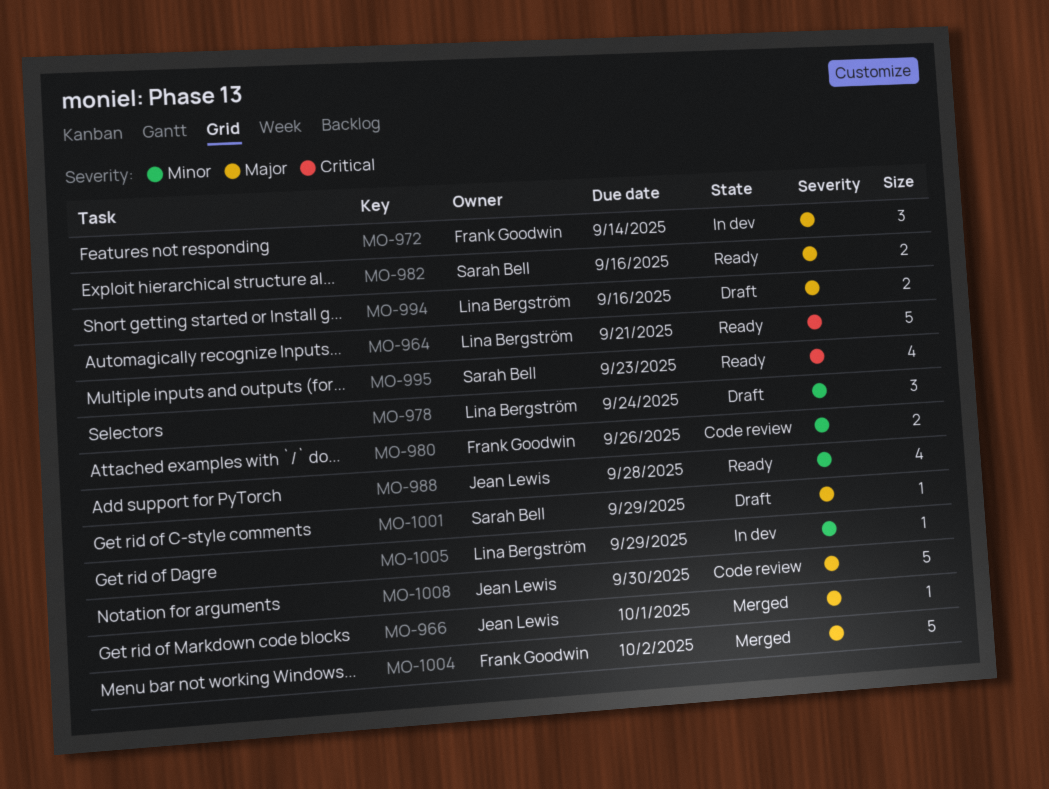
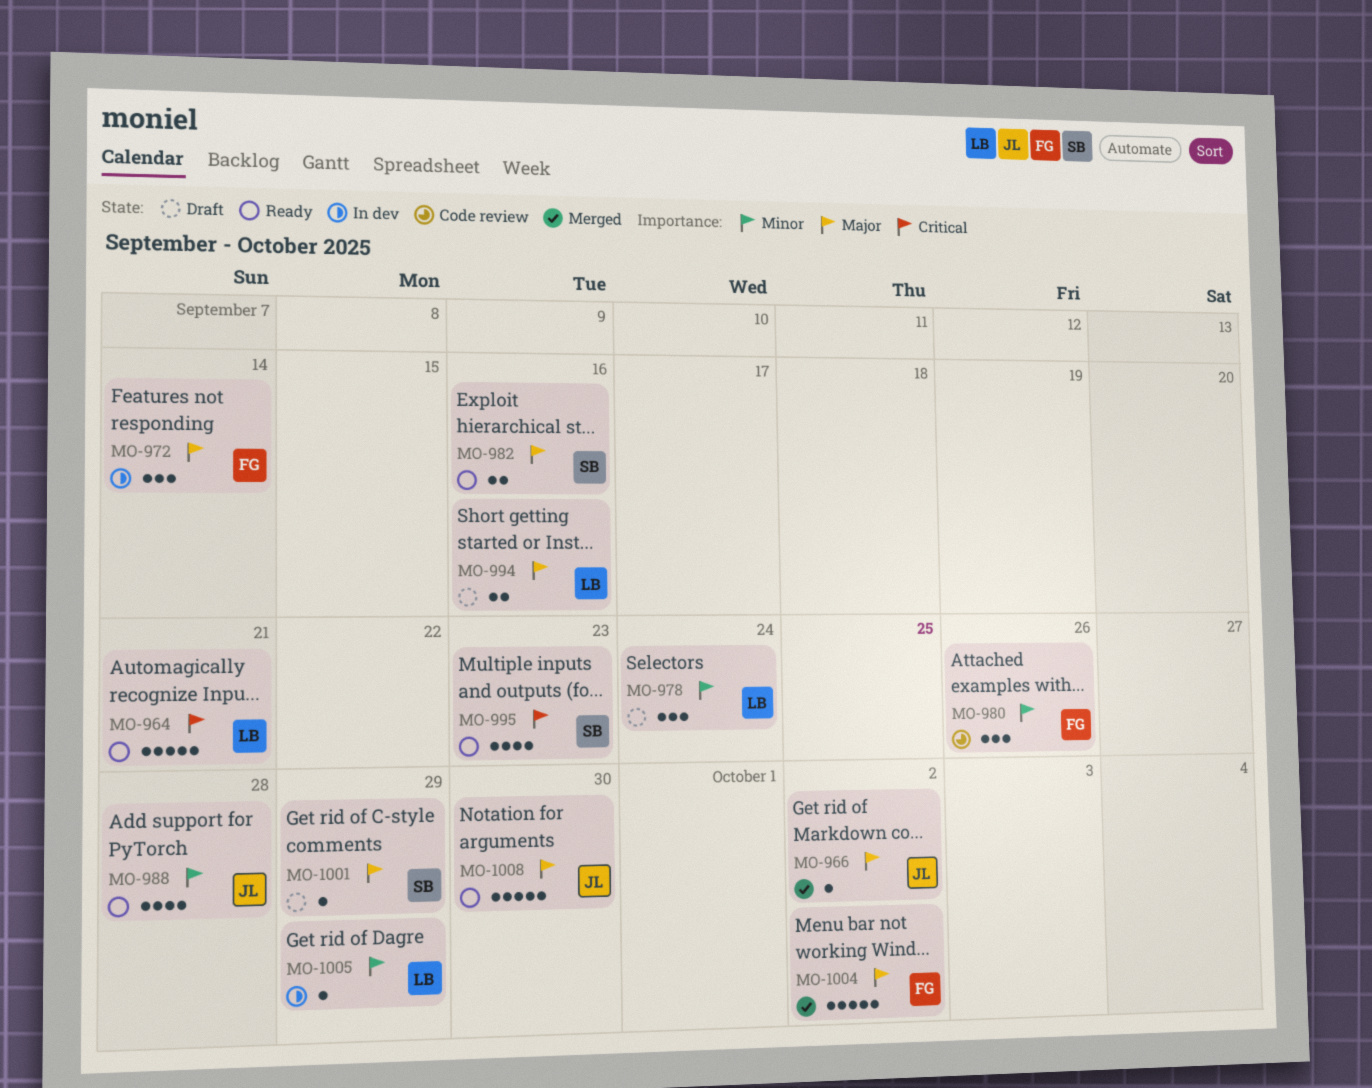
MO-966, due: Oct 1 -> Oct 2
MO-980, estimate: 2 -> 3
MO-1008, status: Code review -> Ready

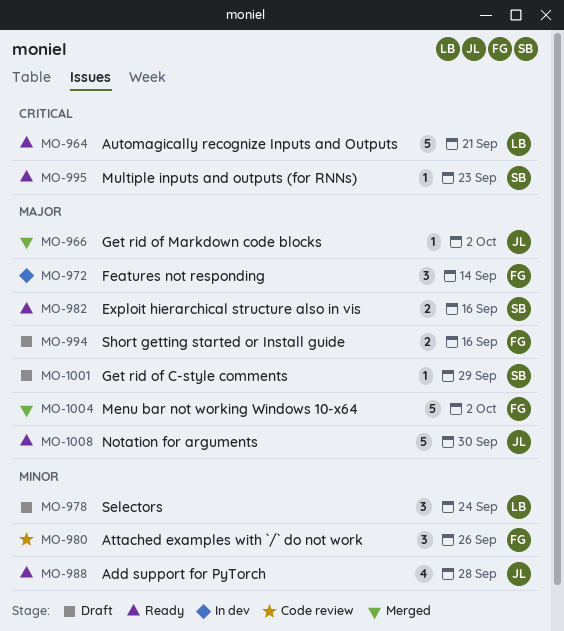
MO-994, owner: LB -> FG
MO-995, estimate: 4 -> 1
MO-1005: present -> none

